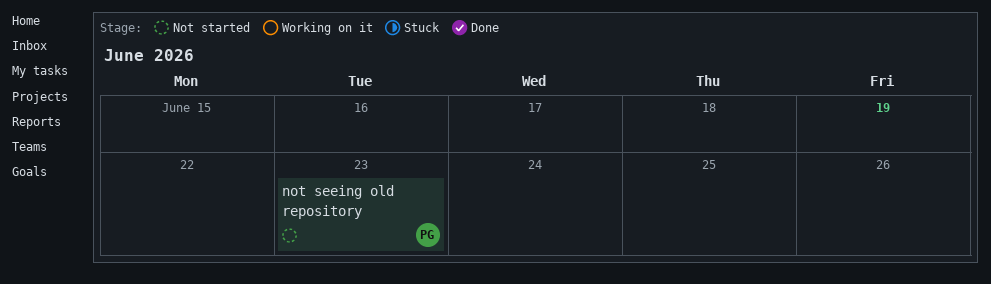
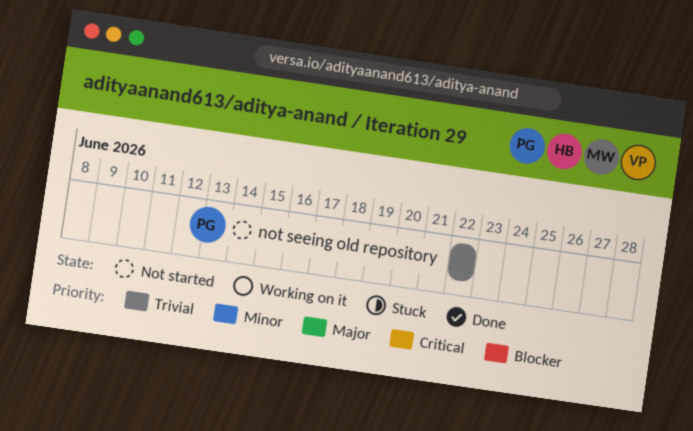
not seeing old repository, due: Jun 23 -> Jun 22

